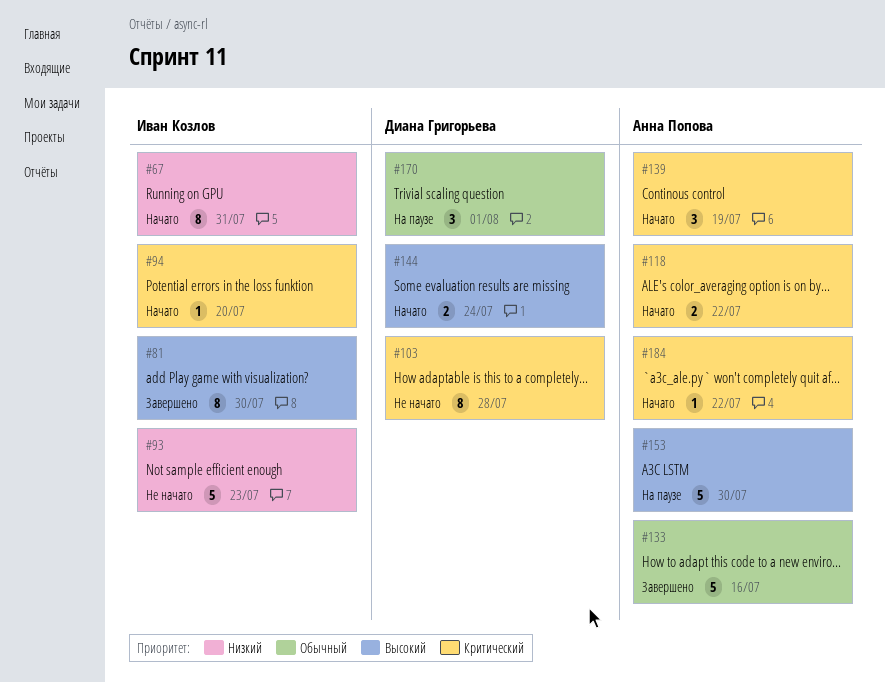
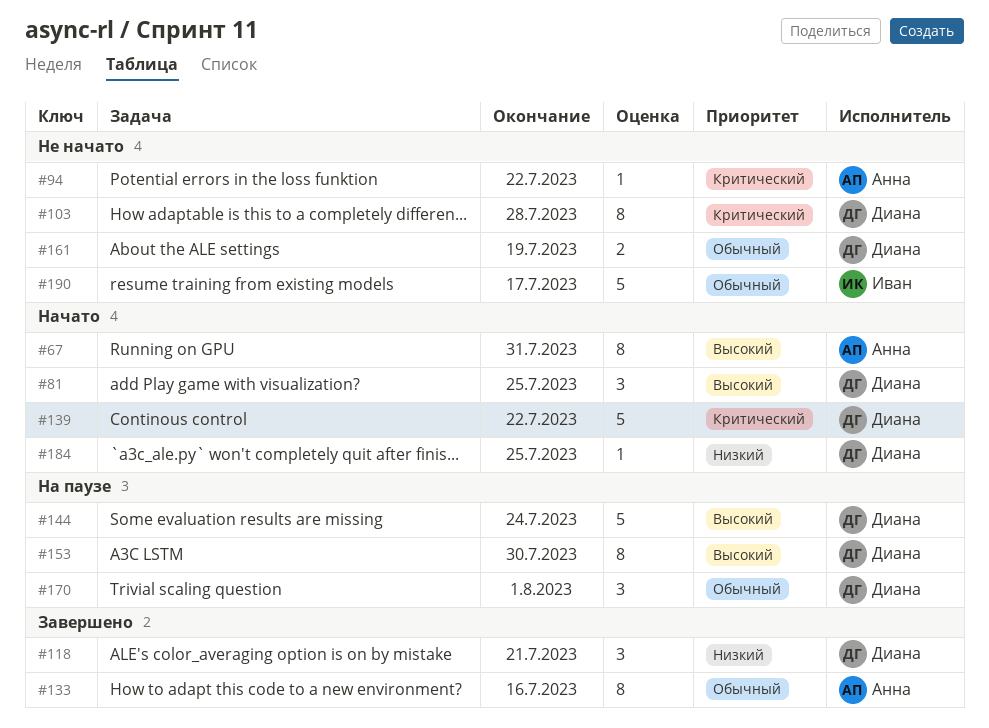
#67, owner: Иван Козлов -> Анна Попова
#67, priority: Низкий -> Высокий
#81, status: Завершено -> Начато
#81, owner: Иван Козлов -> Диана Григорьева
#81, estimate: 8 -> 3
#81, due: Jul 30 -> Jul 25
#93: present -> none
#94, status: Начато -> Не начато
#94, owner: Иван Козлов -> Анна Попова
#94, due: Jul 20 -> Jul 22
#118, status: Начато -> Завершено
#118, owner: Анна Попова -> Диана Григорьева
#118, priority: Критический -> Низкий
#118, estimate: 2 -> 3
#118, due: Jul 22 -> Jul 21
#133, estimate: 5 -> 8
#139, owner: Анна Попова -> Диана Григорьева
#139, estimate: 3 -> 5
#139, due: Jul 19 -> Jul 22
#144, status: Начато -> На паузе
#144, estimate: 2 -> 5
#153, owner: Анна Попова -> Диана Григорьева
#153, estimate: 5 -> 8
#161: none -> present
#184, owner: Анна Попова -> Диана Григорьева
#184, priority: Критический -> Низкий
#184, due: Jul 22 -> Jul 25
#190: none -> present

